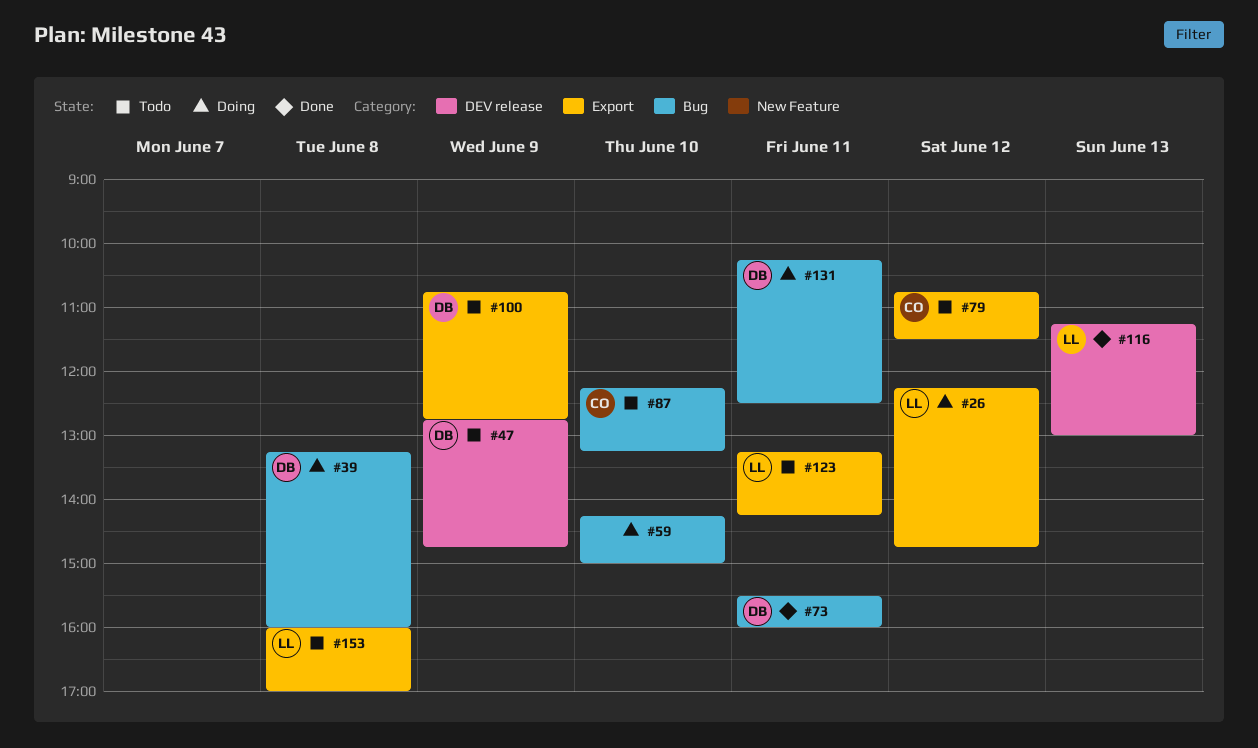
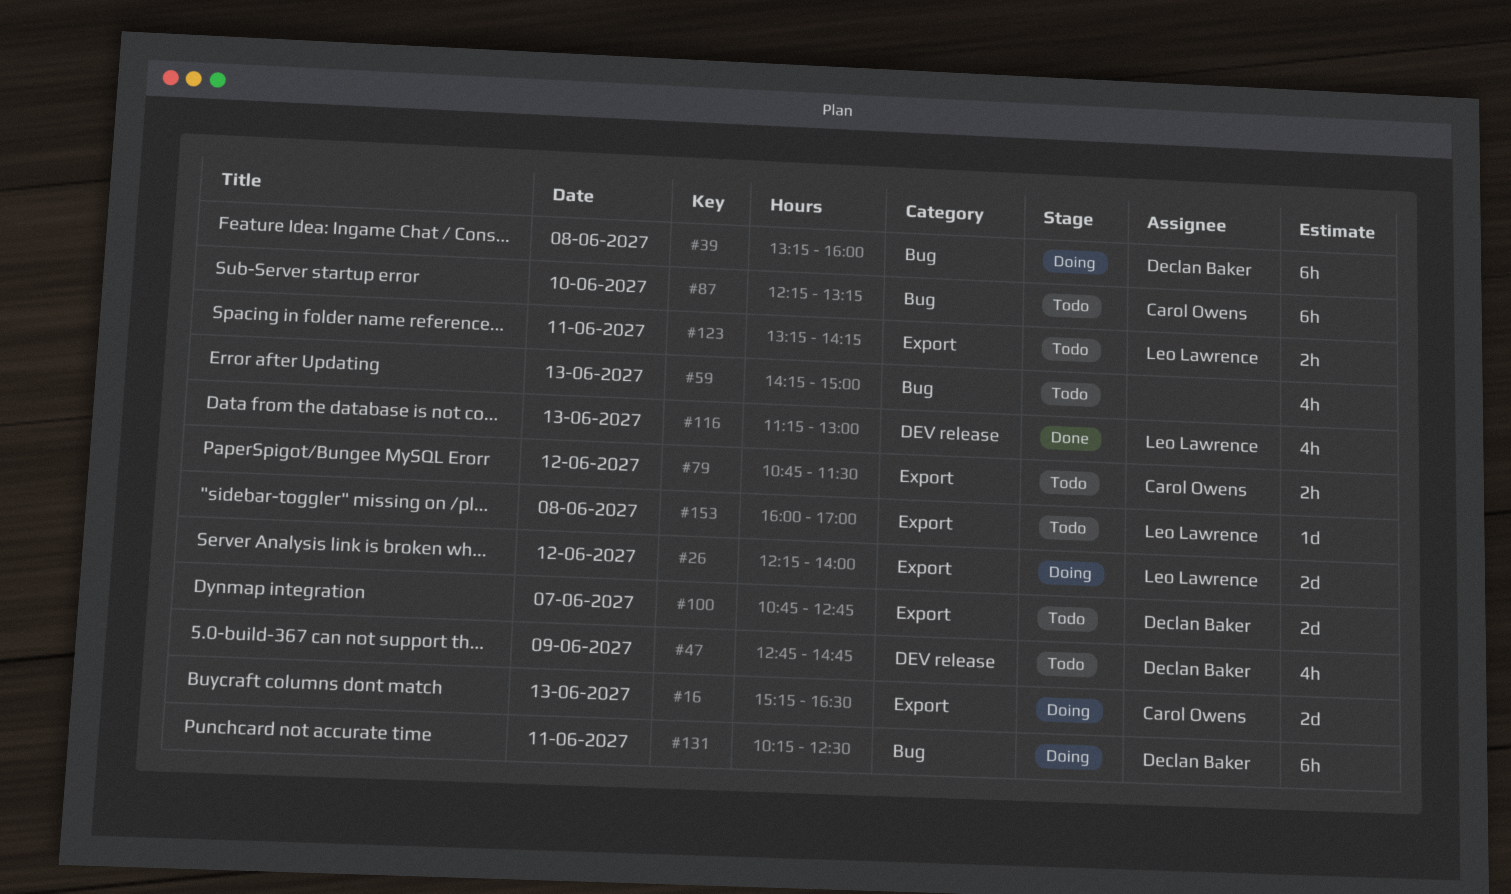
#16: none -> present
#26, ends: 14:45 -> 14:00
#59, status: Doing -> Todo
#59, day: Jun 10 -> Jun 13
#73: present -> none
#100, day: Jun 9 -> Jun 7

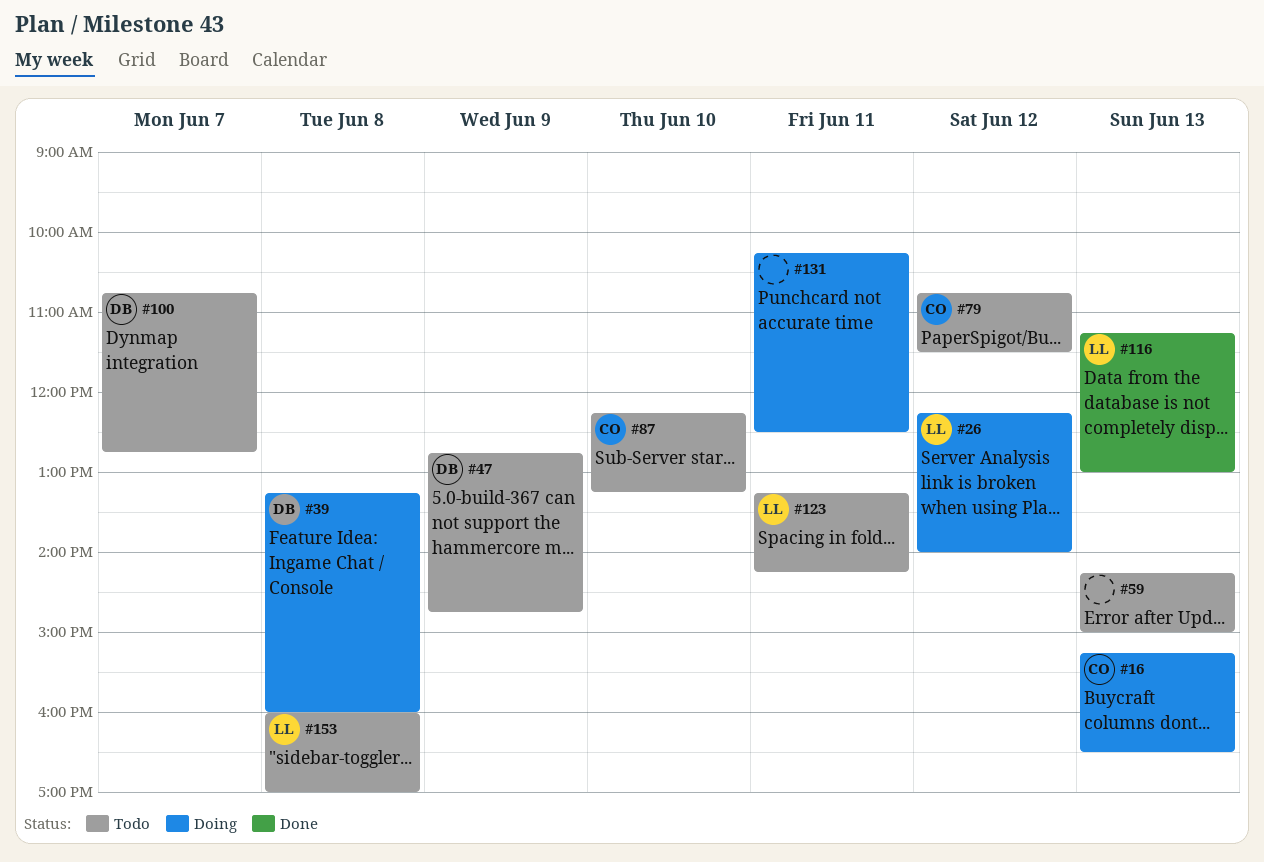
#131, owner: Declan Baker -> none

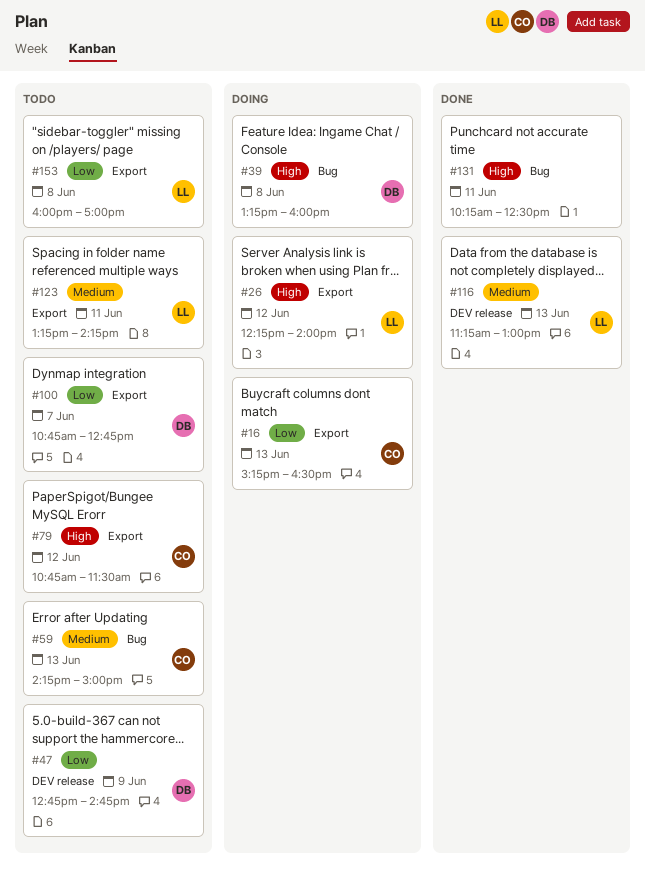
#59, owner: none -> CO
#87: present -> none
#131, status: Doing -> Done

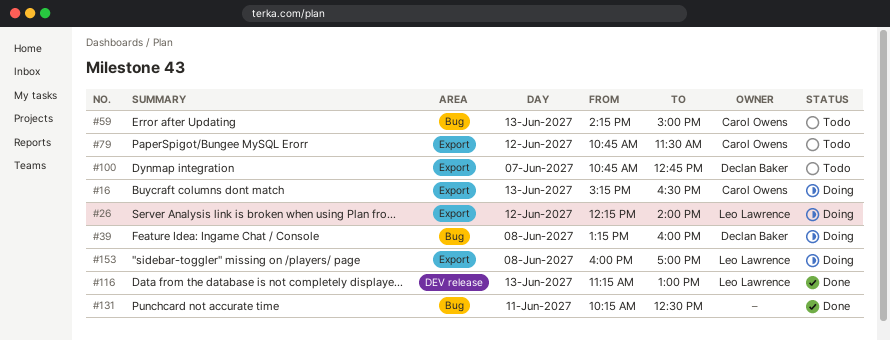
#47: present -> none
#123: present -> none
#153, status: Todo -> Doing

